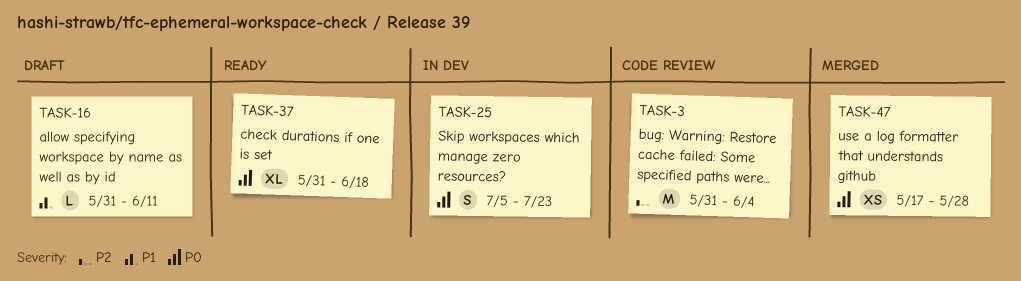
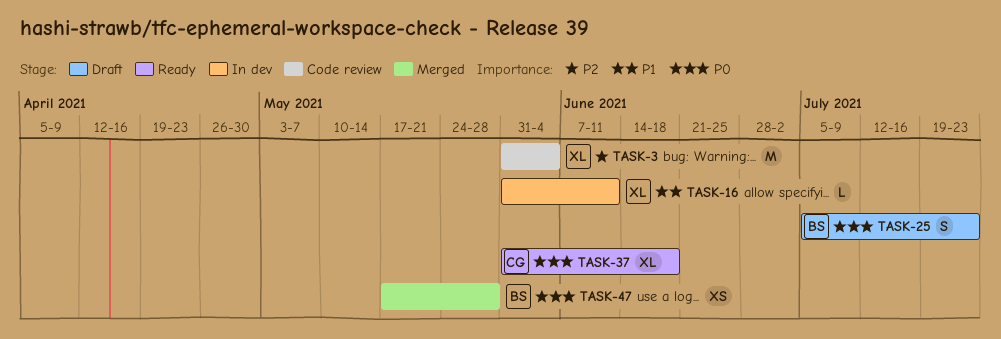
TASK-16, status: Draft -> In dev
TASK-25, status: In dev -> Draft

